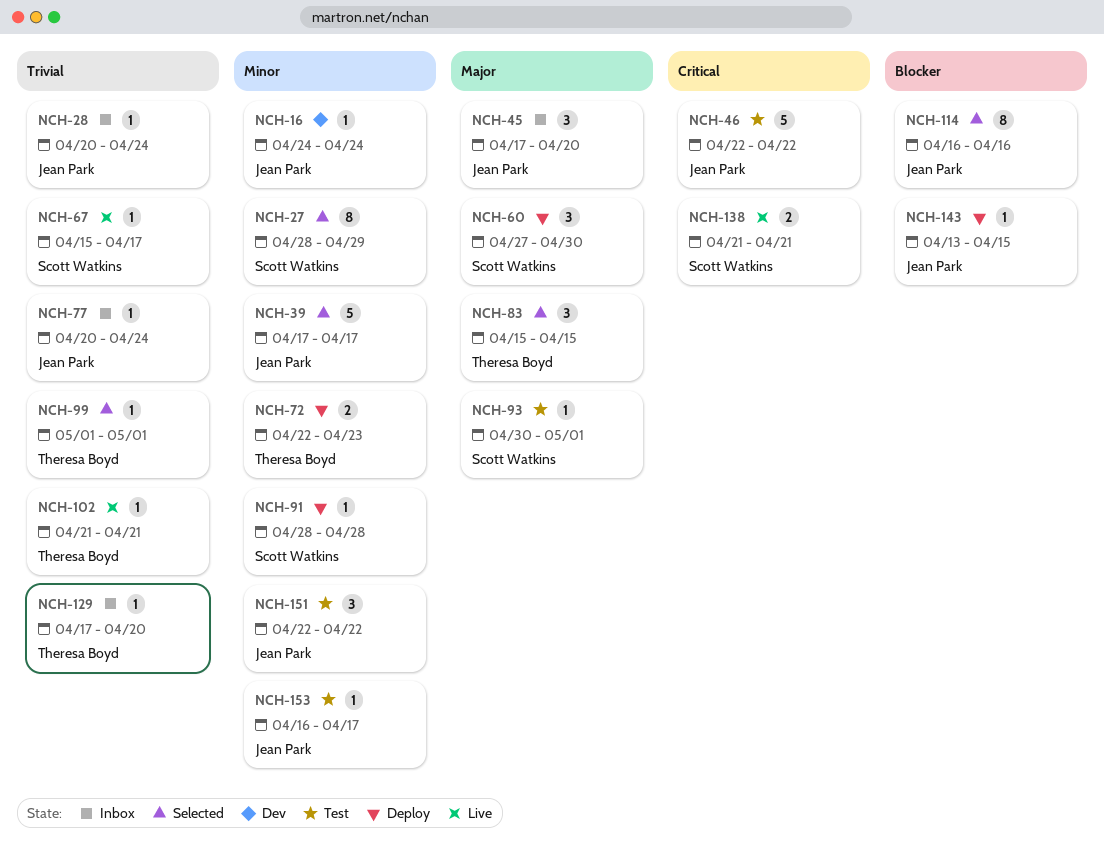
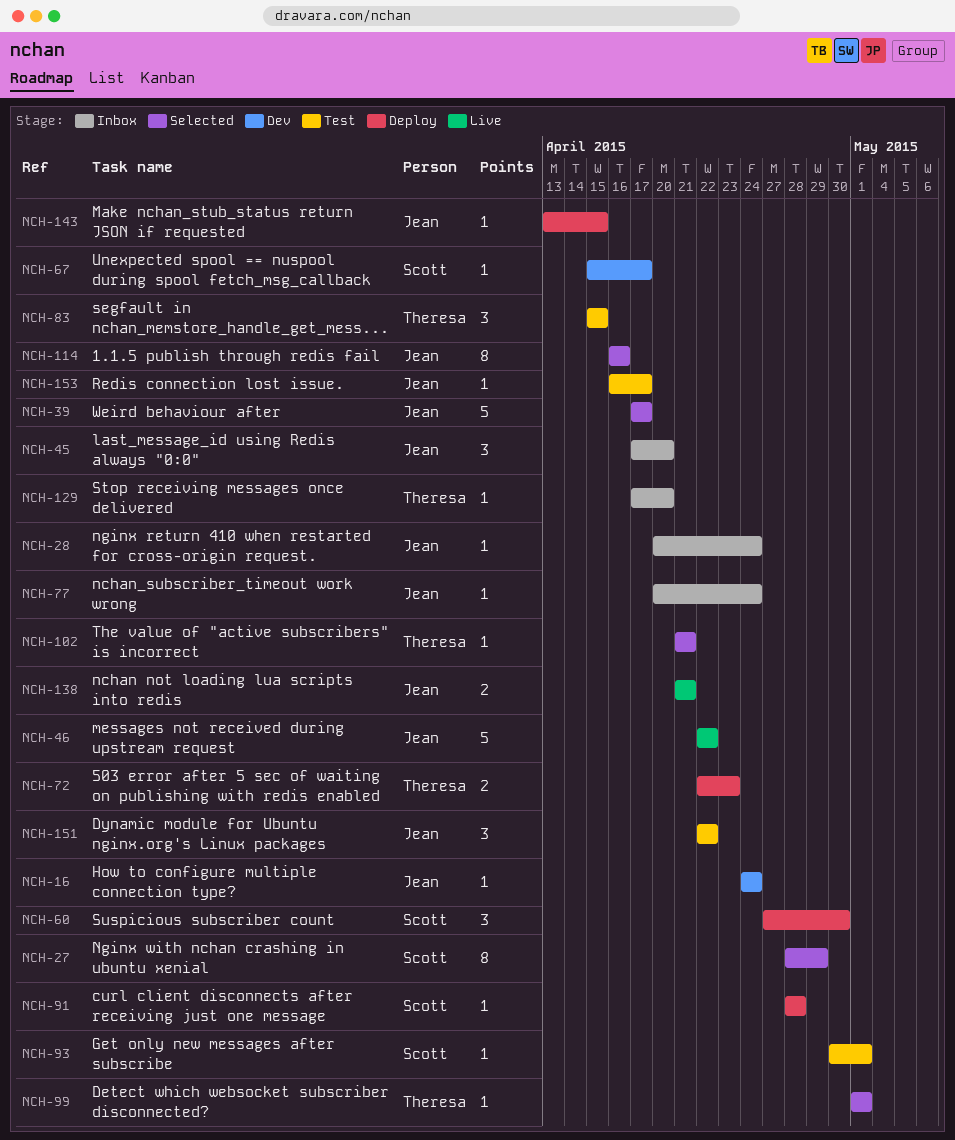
NCH-46, status: Test -> Live
NCH-67, status: Live -> Dev
NCH-83, status: Selected -> Test
NCH-102, status: Live -> Selected
NCH-138, owner: Scott Watkins -> Jean Park

